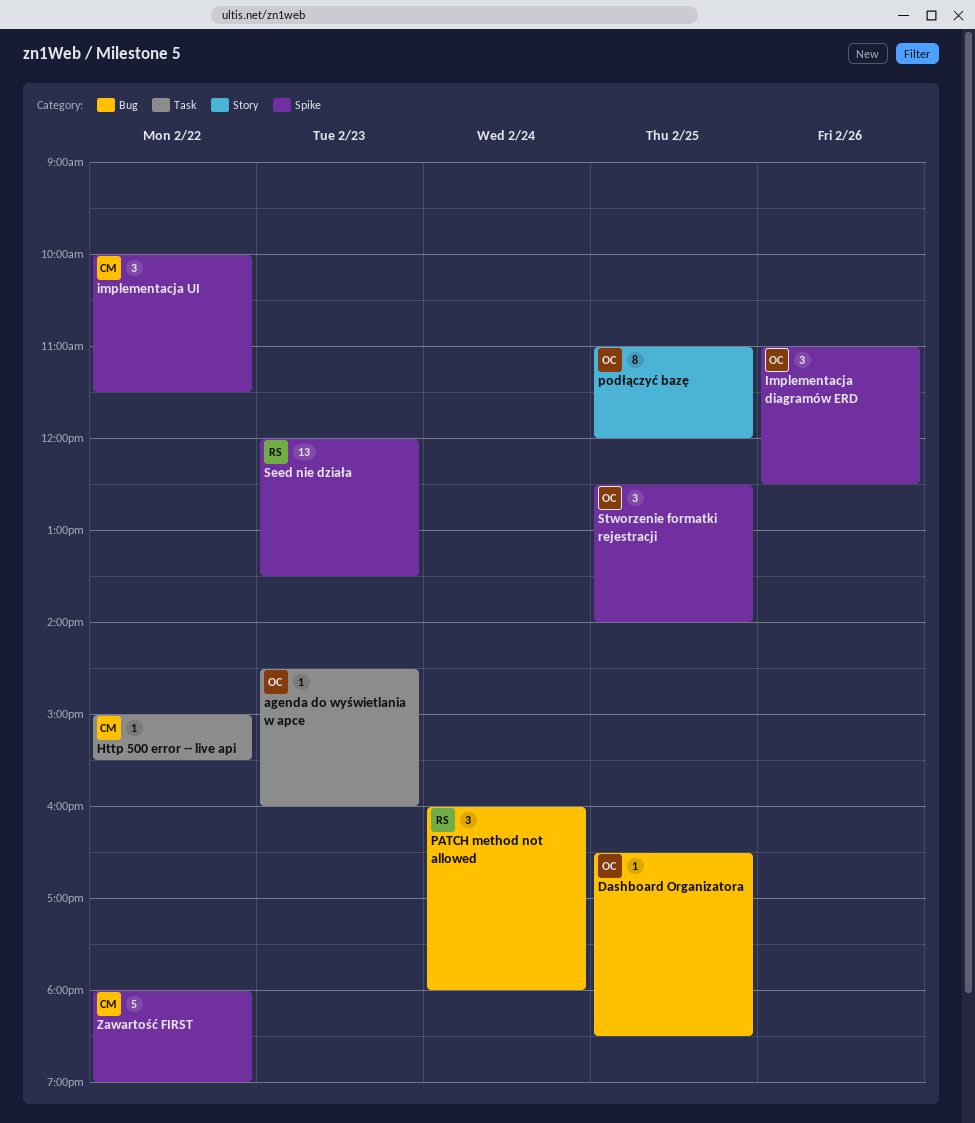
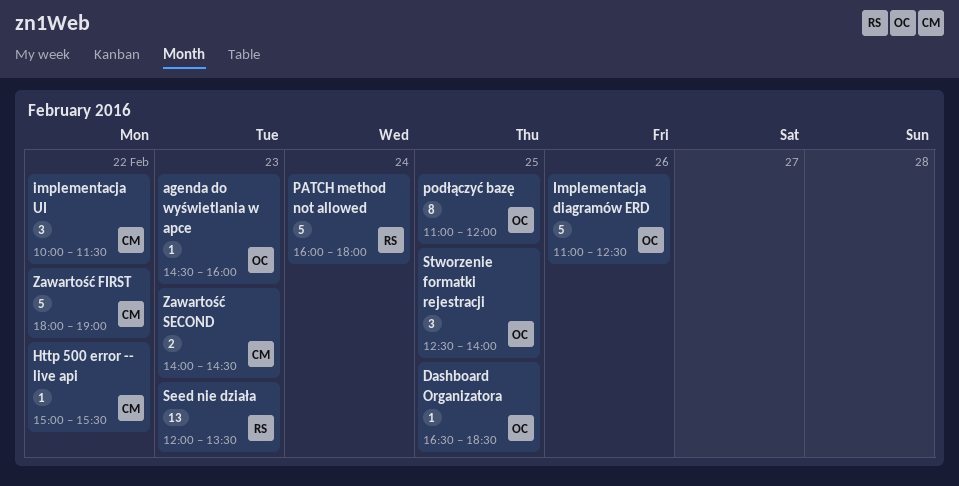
Implementacja diagramów ERD, estimate: 3 -> 5
PATCH method not allowed, estimate: 3 -> 5
Zawartość SECOND: none -> present

